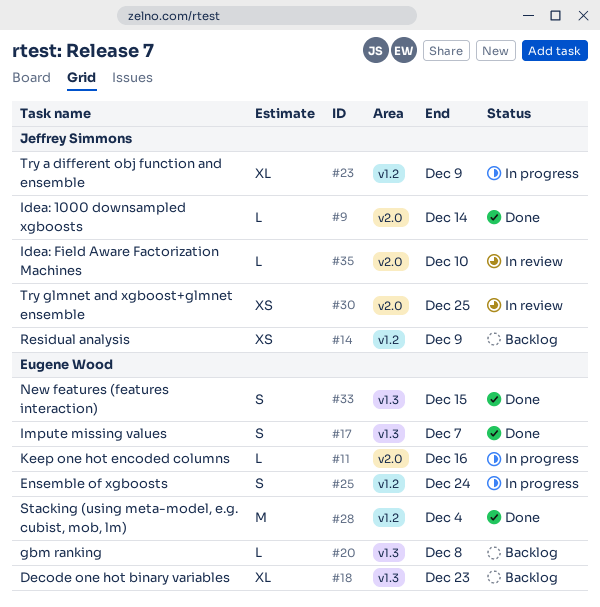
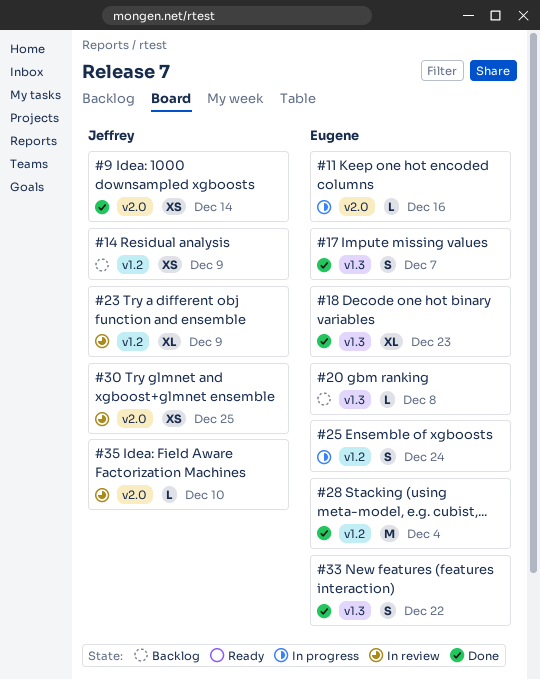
#9, estimate: L -> XS
#18, status: Backlog -> Done
#23, status: In progress -> In review
#33, due: Dec 15 -> Dec 22

